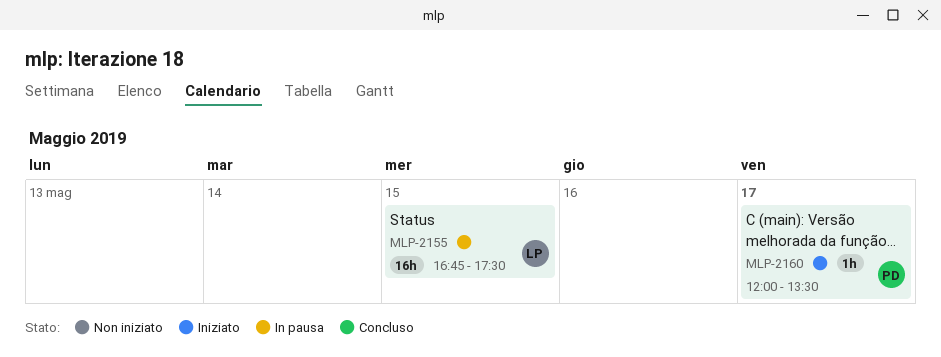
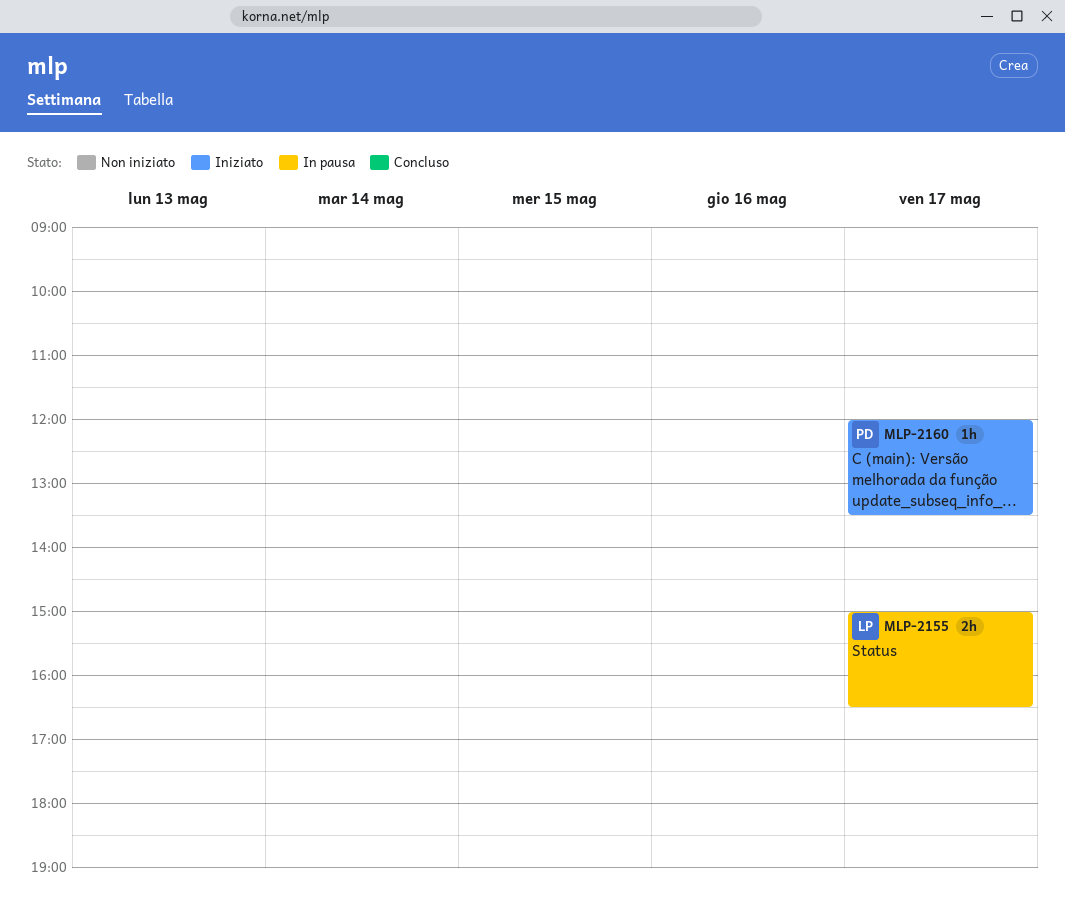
MLP-2155, estimate: 16h -> 2h
MLP-2155, day: May 15 -> May 17
MLP-2155, begins: 16:45 -> 15:00
MLP-2155, ends: 17:30 -> 16:30

